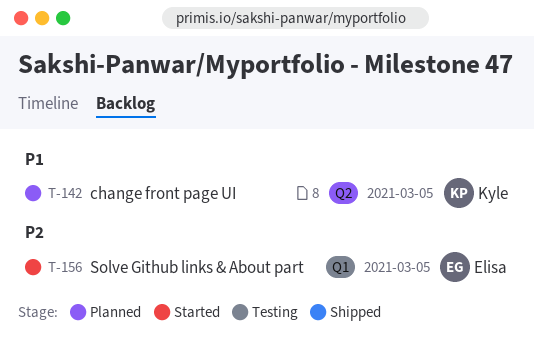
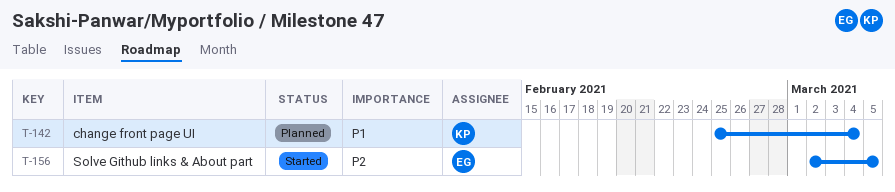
T-142, due: Mar 5 -> Mar 4

